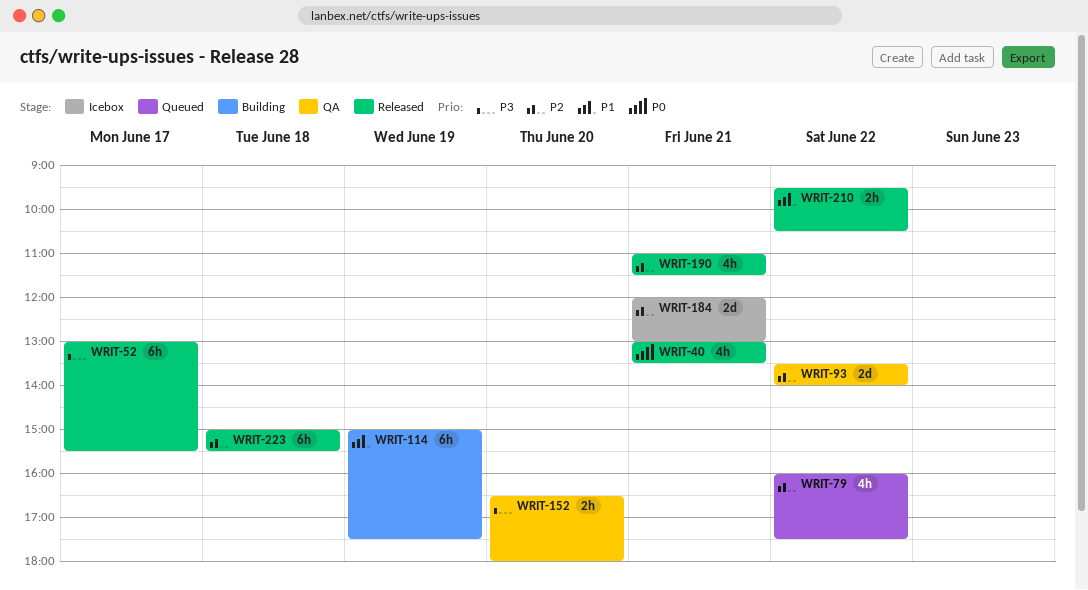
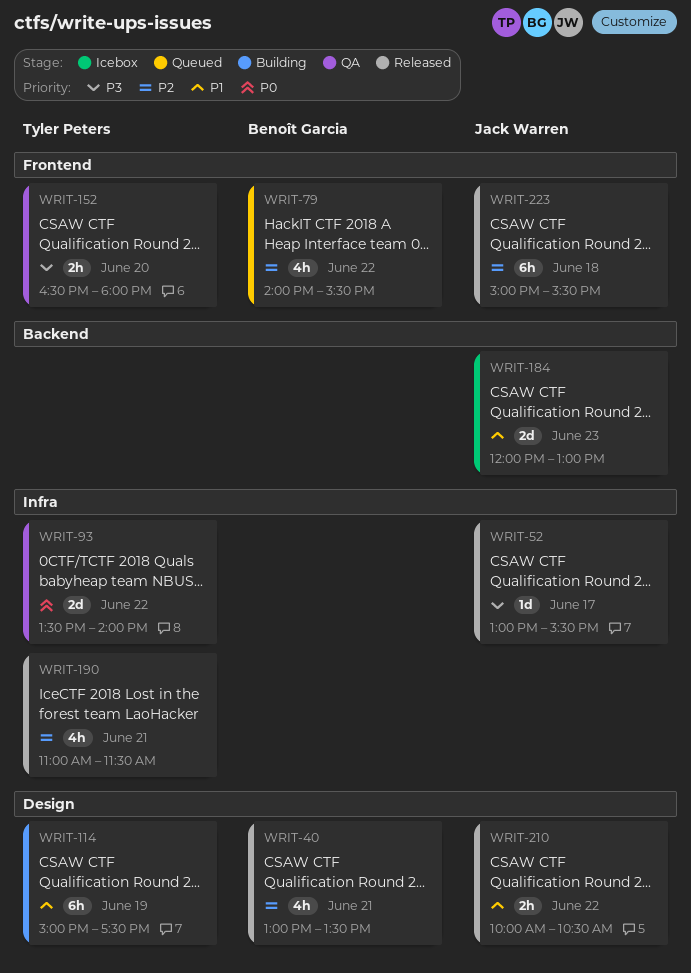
WRIT-40, priority: P0 -> P2
WRIT-52, estimate: 6h -> 1d
WRIT-79, begins: 16:00 -> 14:00
WRIT-79, ends: 17:30 -> 15:30
WRIT-93, priority: P2 -> P0
WRIT-184, priority: P2 -> P1
WRIT-184, day: Jun 21 -> Jun 23
WRIT-210, begins: 09:30 -> 10:00

